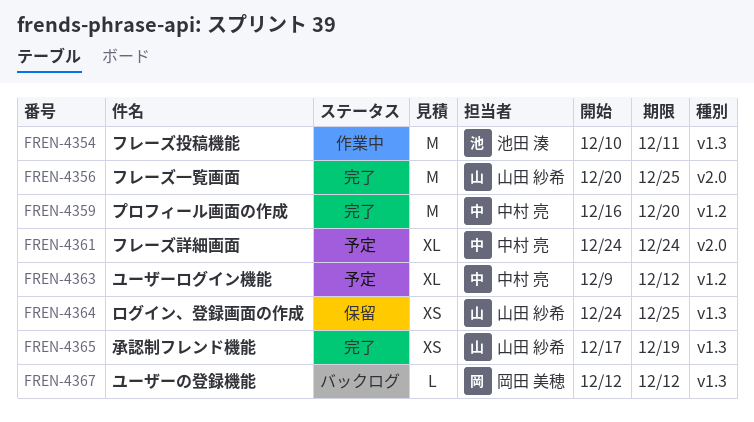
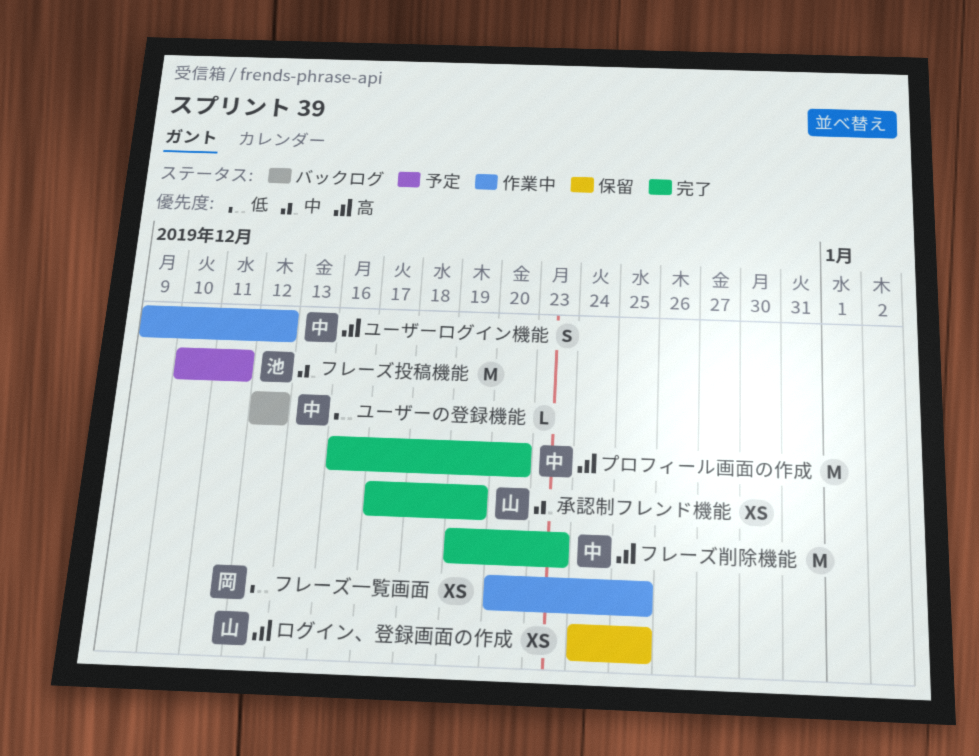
フレーズ一覧画面, status: 完了 -> 作業中
フレーズ一覧画面, owner: 山田 紗希 -> 岡田 美穂
フレーズ一覧画面, estimate: M -> XS
フレーズ削除機能: none -> present
フレーズ投稿機能, status: 作業中 -> 予定
フレーズ詳細画面: present -> none
ユーザーの登録機能, owner: 岡田 美穂 -> 中村 亮
ユーザーログイン機能, status: 予定 -> 作業中
ユーザーログイン機能, estimate: XL -> S

